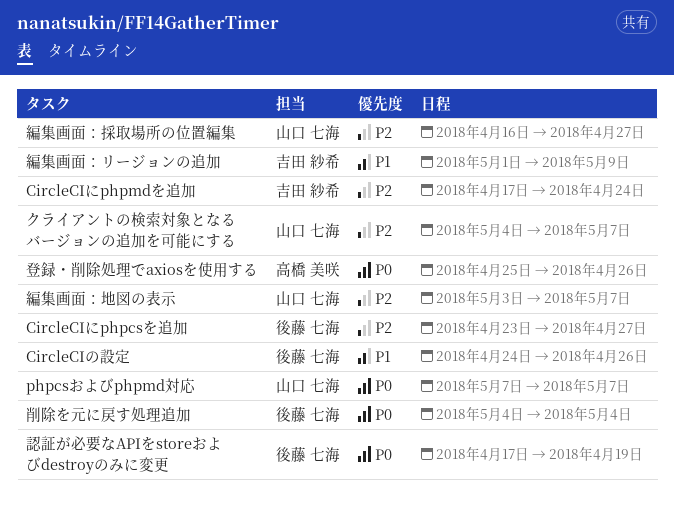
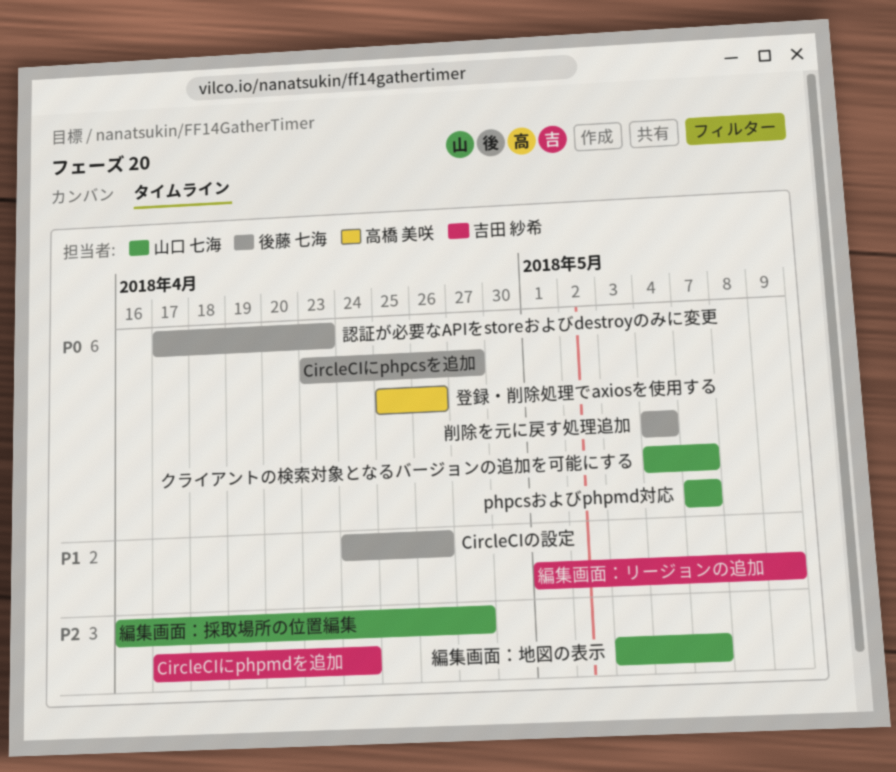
CircleCIにphpcsを追加, priority: P2 -> P0
クライアントの検索対象となるバージョンの追加を可能にする, priority: P2 -> P0
認証が必要なAPIをstoreおよびdestroyのみに変更, due: Apr 19 -> Apr 23

